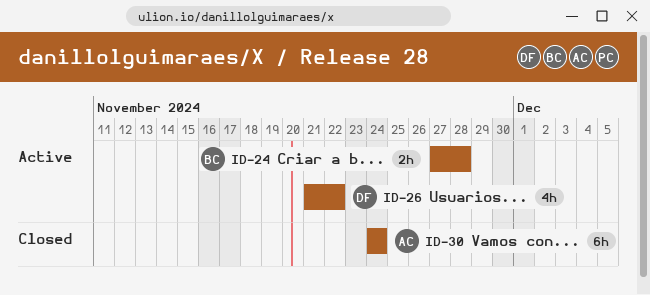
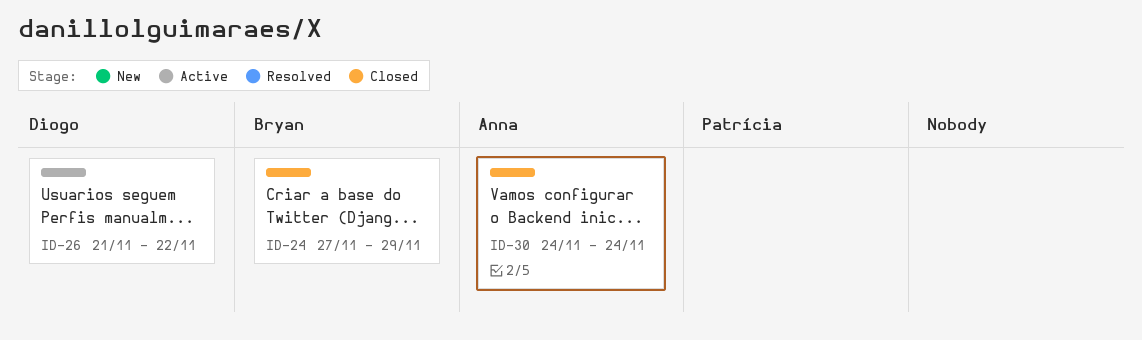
ID-24, status: Active -> Closed
ID-24, due: Nov 28 -> Nov 29

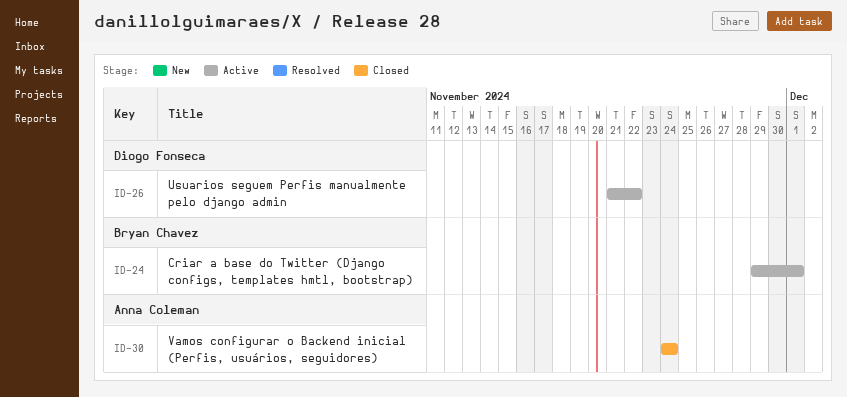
ID-24, status: Closed -> Active
ID-24, start: Nov 27 -> Nov 29
ID-24, due: Nov 29 -> Dec 1

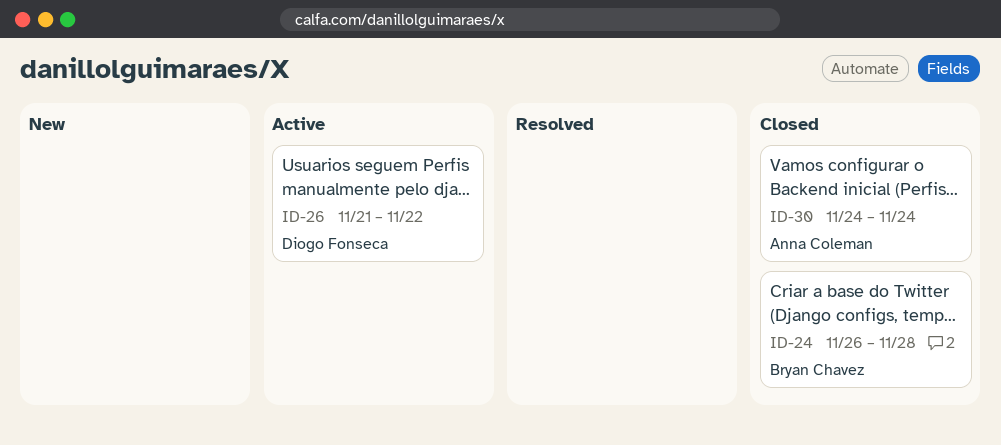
ID-24, status: Active -> Closed
ID-24, start: Nov 29 -> Nov 26
ID-24, due: Dec 1 -> Nov 28

